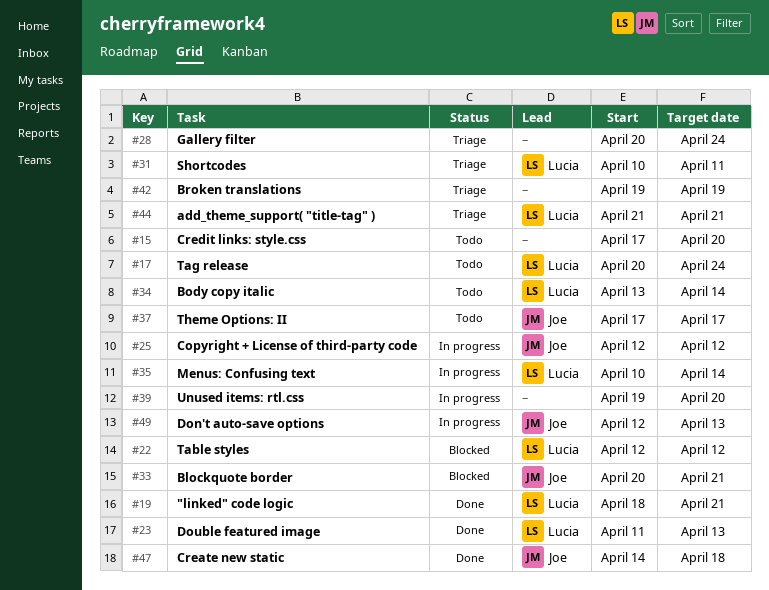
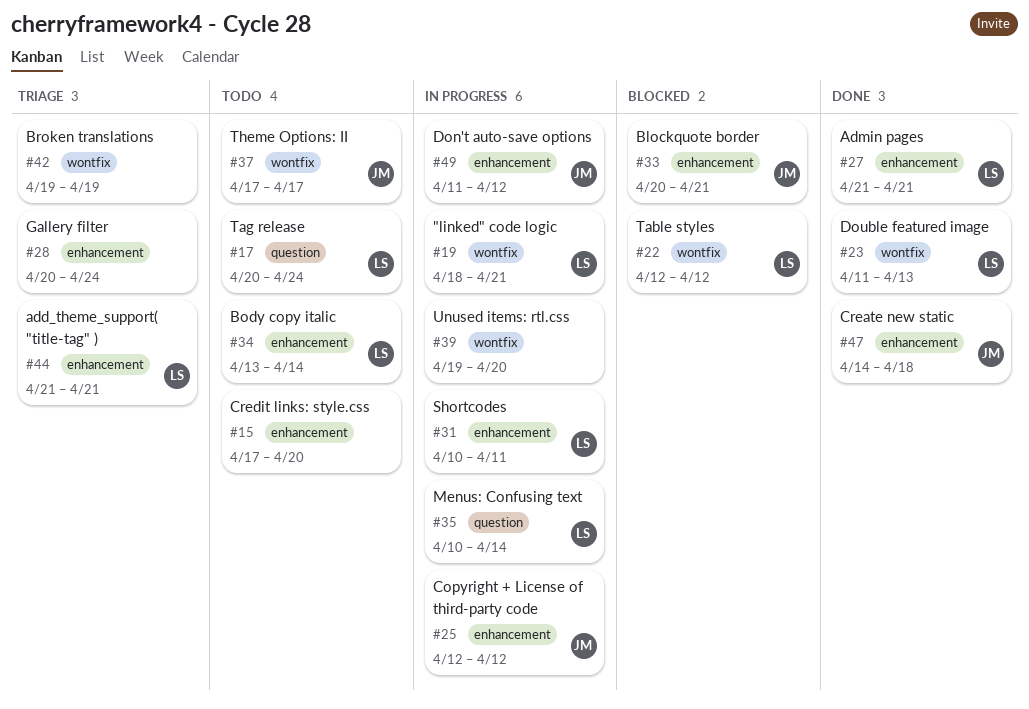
#19, status: Done -> In progress
#27: none -> present
#31, status: Triage -> In progress
#49, start: Apr 12 -> Apr 11
#49, due: Apr 13 -> Apr 12

